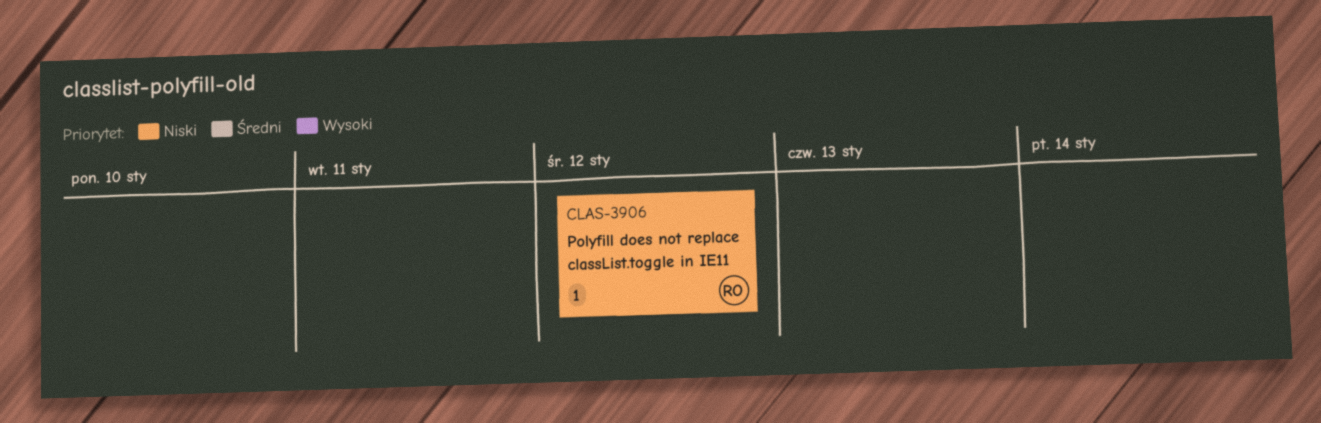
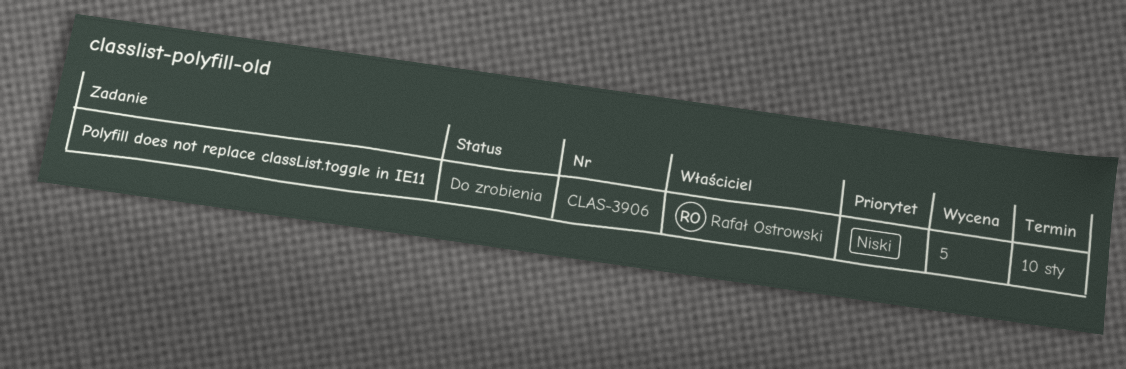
CLAS-3906, estimate: 1 -> 5
CLAS-3906, due: Jan 12 -> Jan 10

